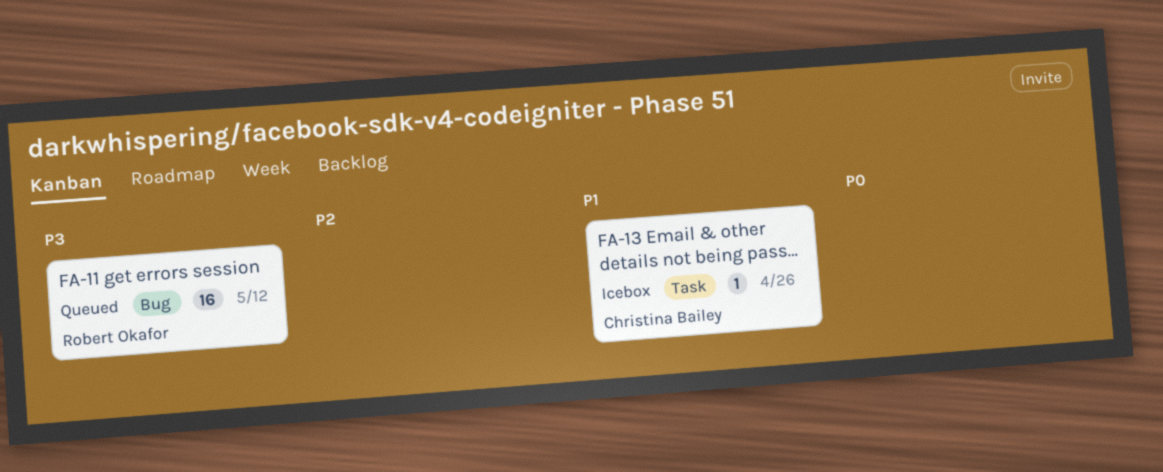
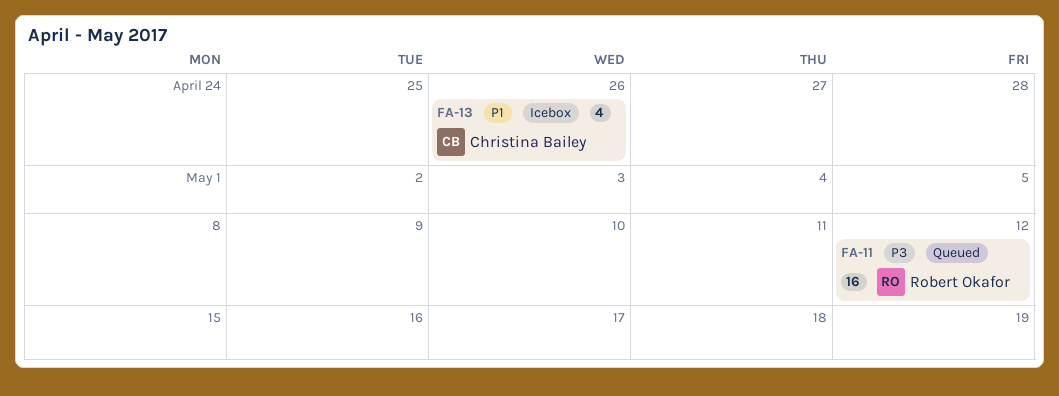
FA-13, estimate: 1 -> 4

